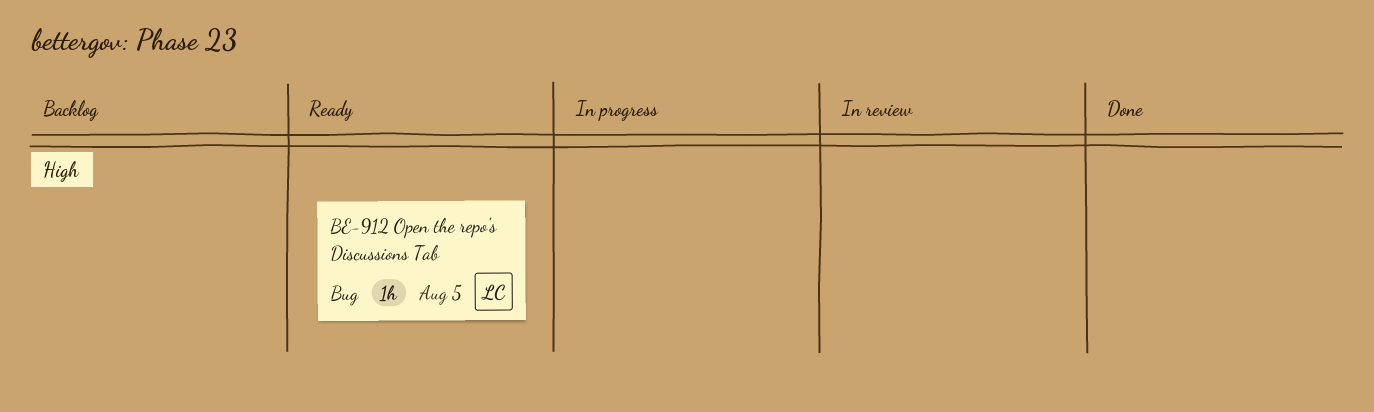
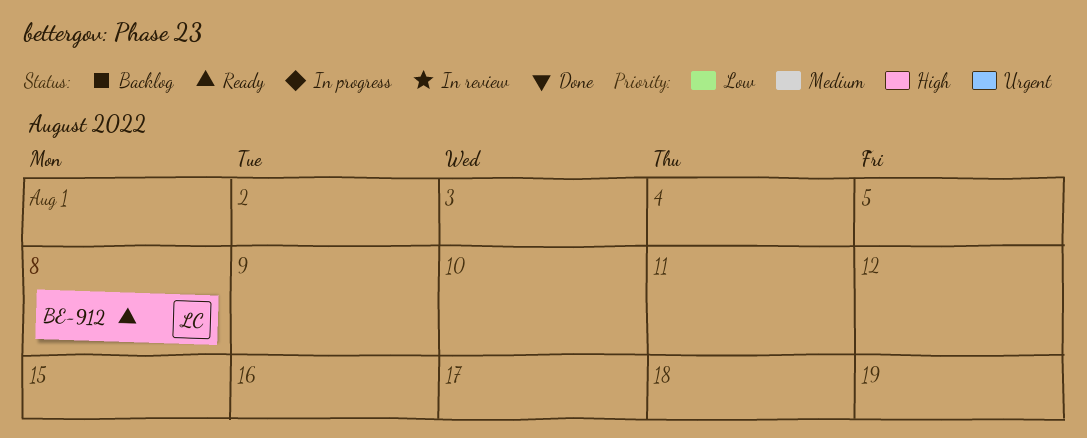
BE-912, due: Aug 5 -> Aug 8

